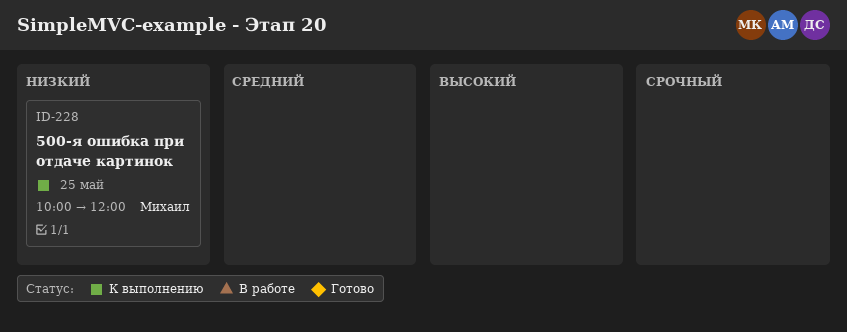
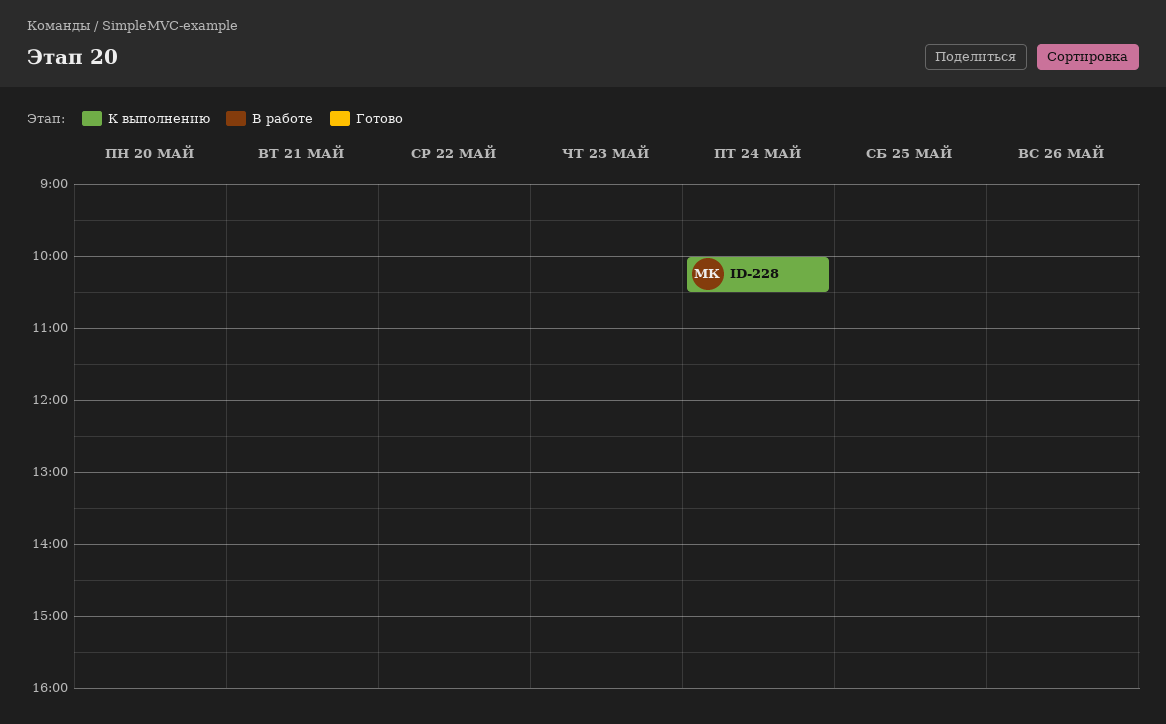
ID-228, day: May 25 -> May 24
ID-228, ends: 12:00 -> 10:30

